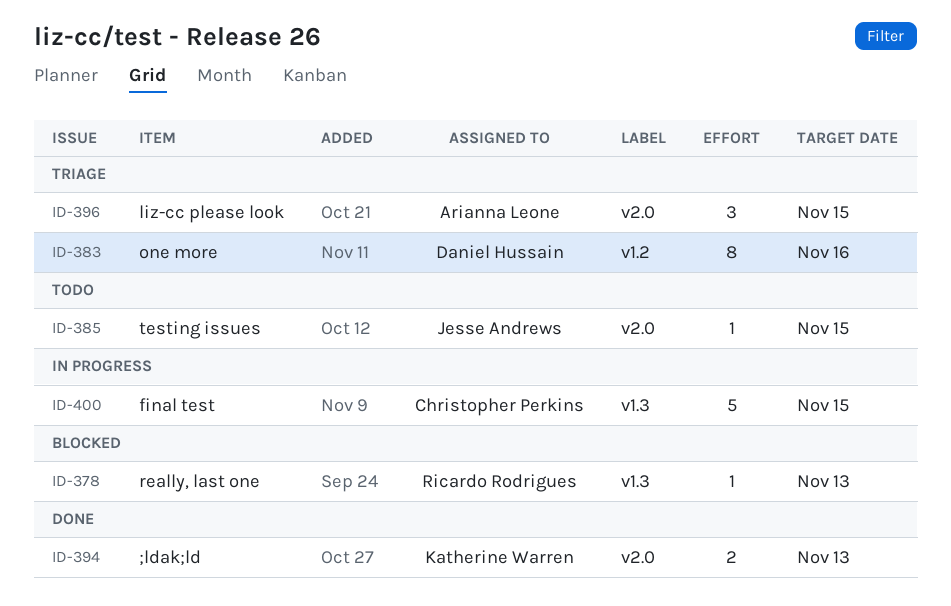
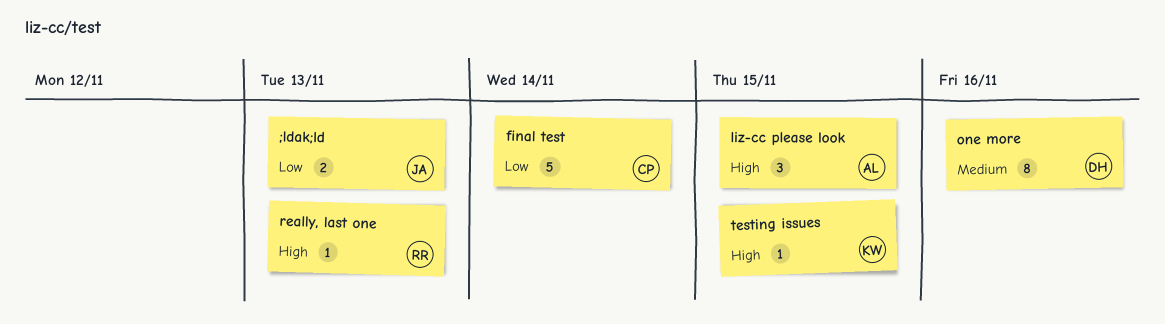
;ldak;ld, owner: Katherine Warren -> Jesse Andrews
final test, due: Nov 15 -> Nov 14
testing issues, owner: Jesse Andrews -> Katherine Warren

